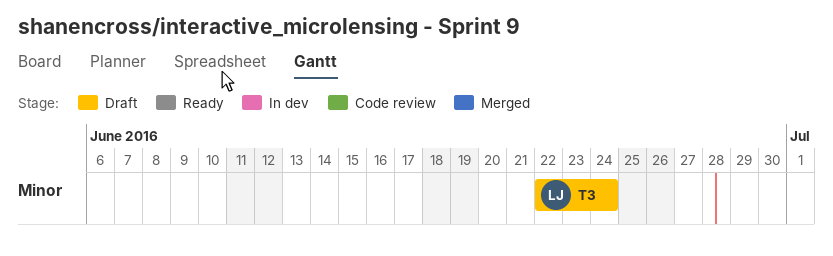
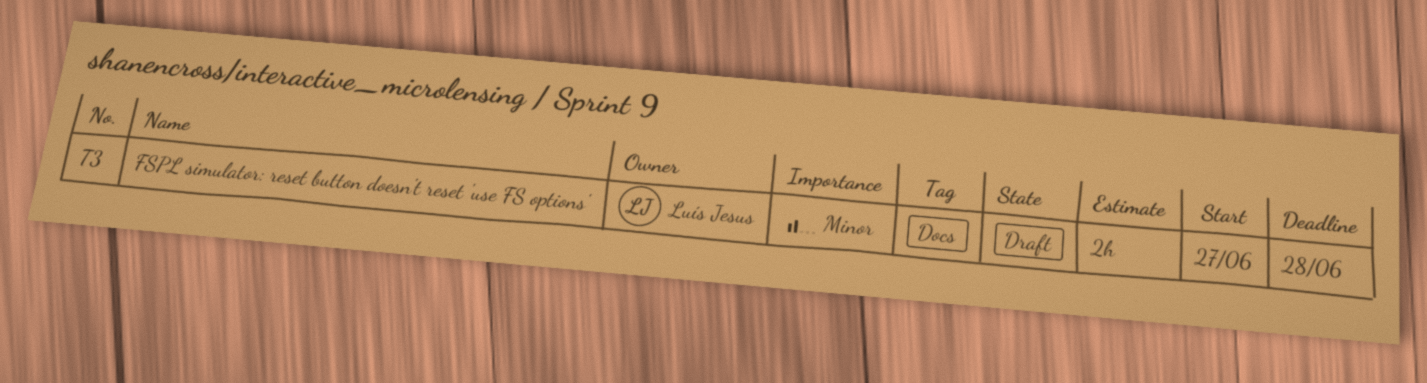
T3, start: Jun 22 -> Jun 27
T3, due: Jun 24 -> Jun 28

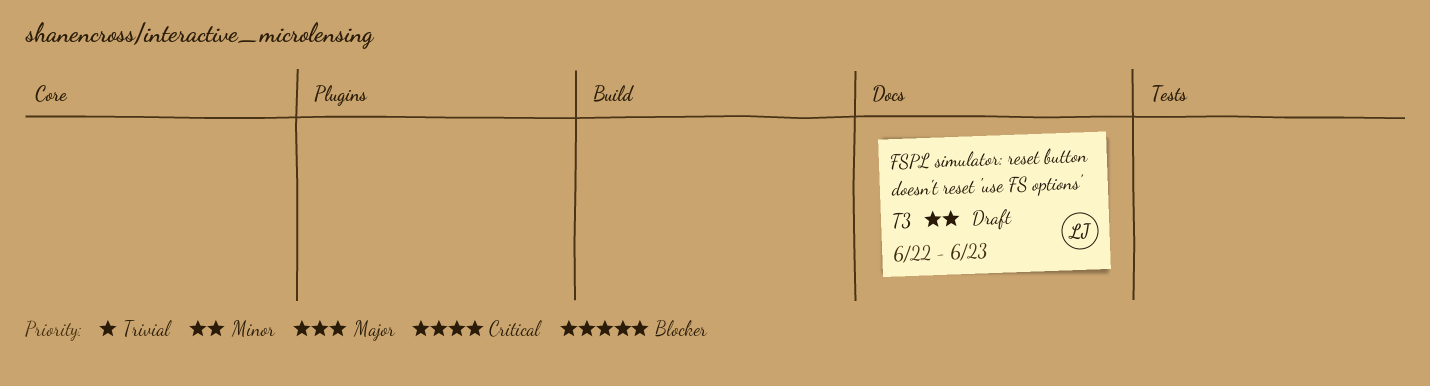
T3, start: Jun 27 -> Jun 22
T3, due: Jun 28 -> Jun 23

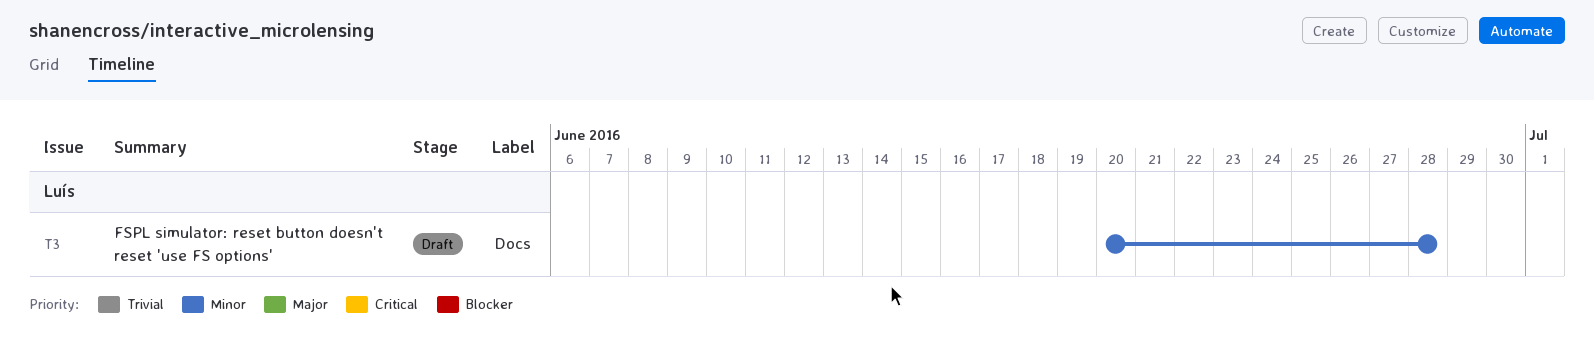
T3, start: Jun 22 -> Jun 20
T3, due: Jun 23 -> Jun 28

